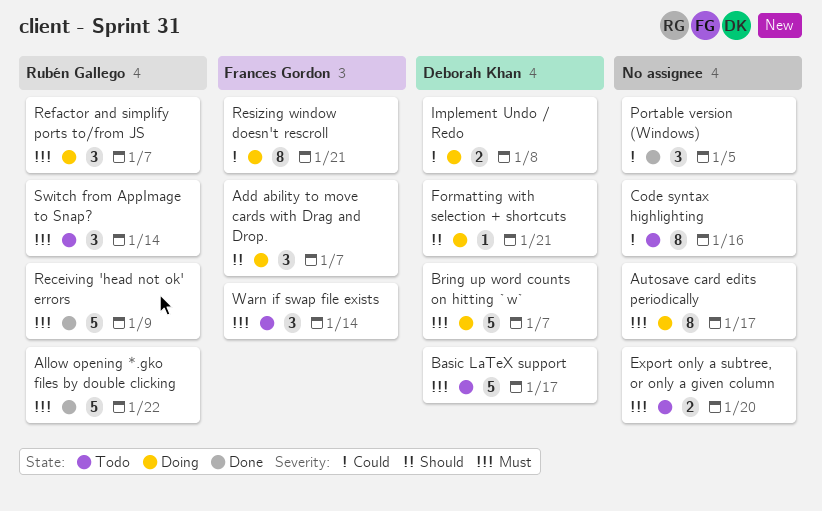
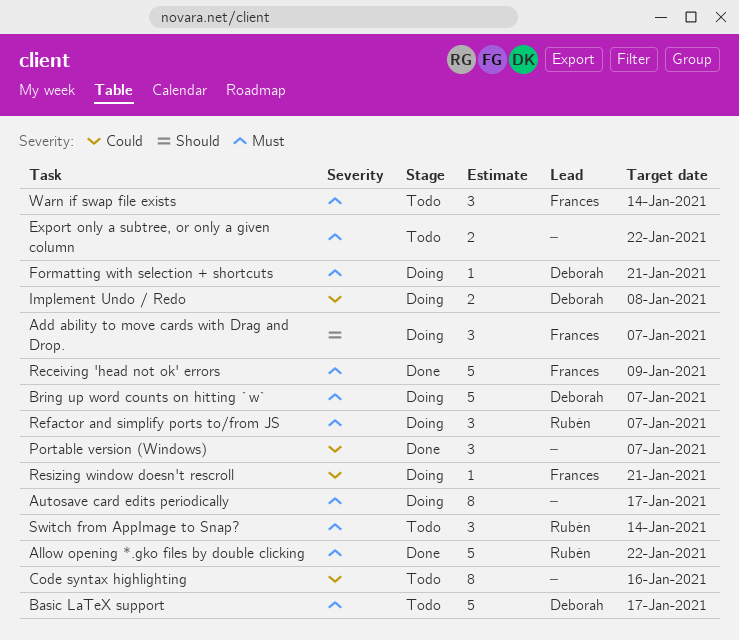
Export only a subtree, or only a given column, due: Jan 20 -> Jan 22
Formatting with selection + shortcuts, priority: Should -> Must
Portable version (Windows), due: Jan 5 -> Jan 7
Receiving 'head not ok' errors, owner: Rubén Gallego -> Frances Gordon
Resizing window doesn't rescroll, estimate: 8 -> 1

